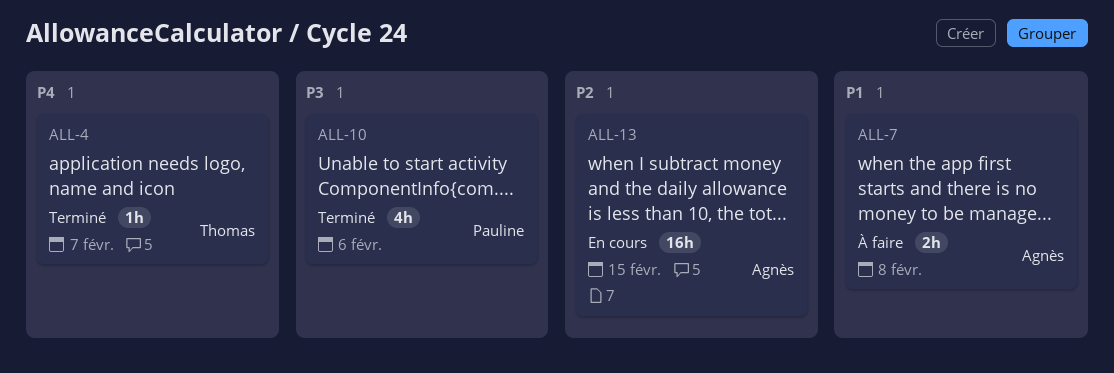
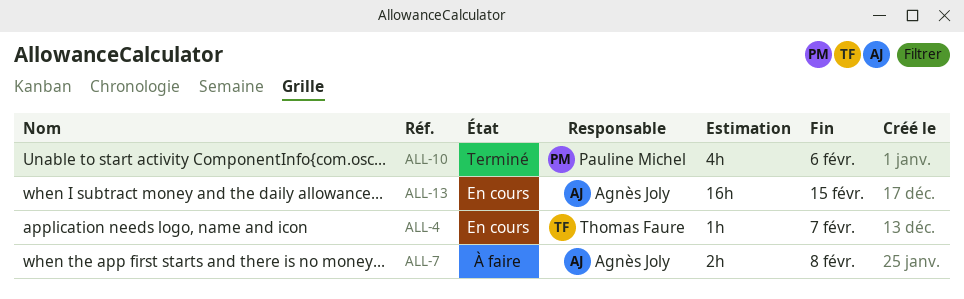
ALL-4, status: Terminé -> En cours

